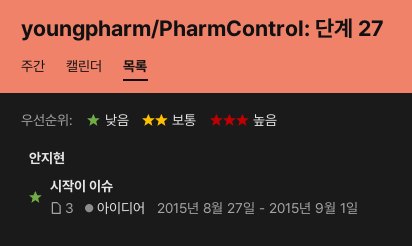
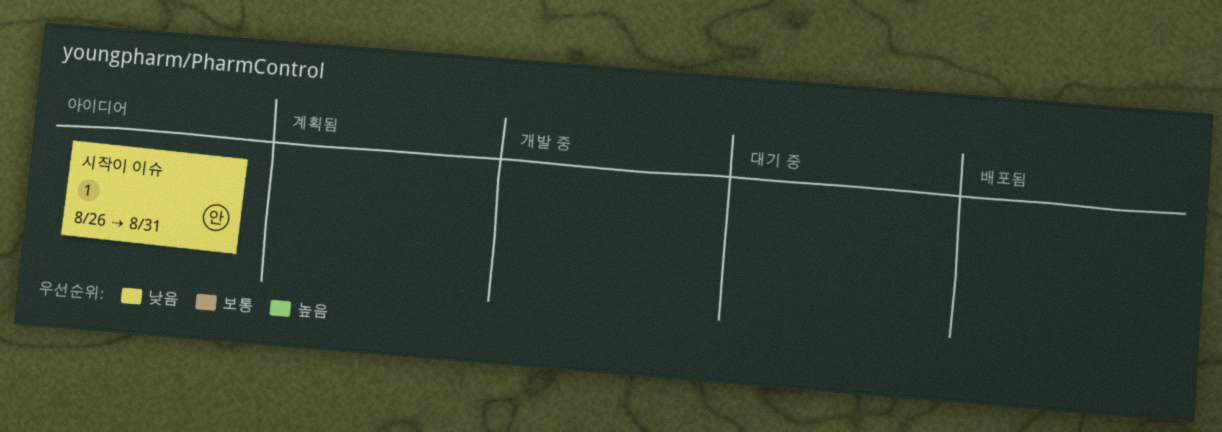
시작이 이슈, start: Aug 27 -> Aug 26
시작이 이슈, due: Sep 1 -> Aug 31

